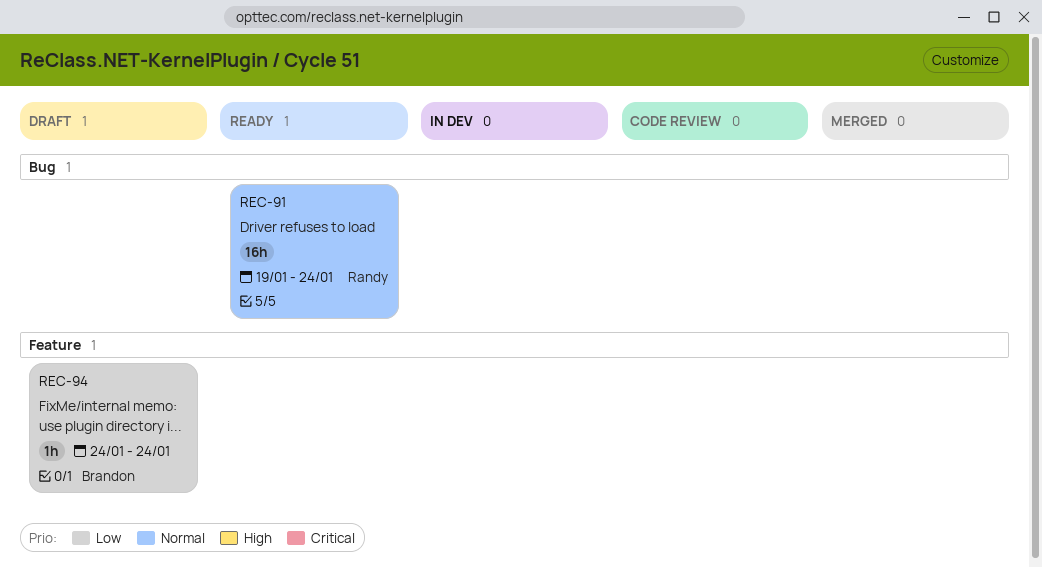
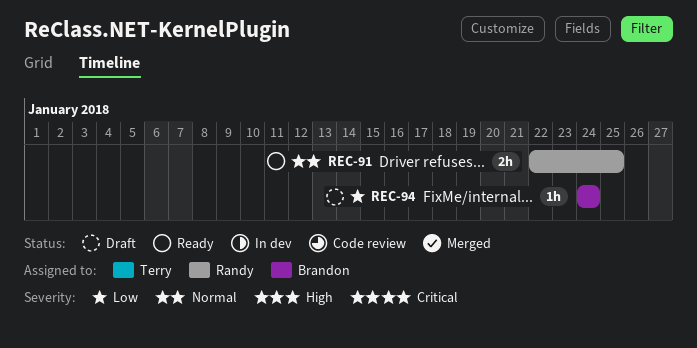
REC-91, estimate: 16h -> 2h
REC-91, start: Jan 19 -> Jan 22
REC-91, due: Jan 24 -> Jan 25

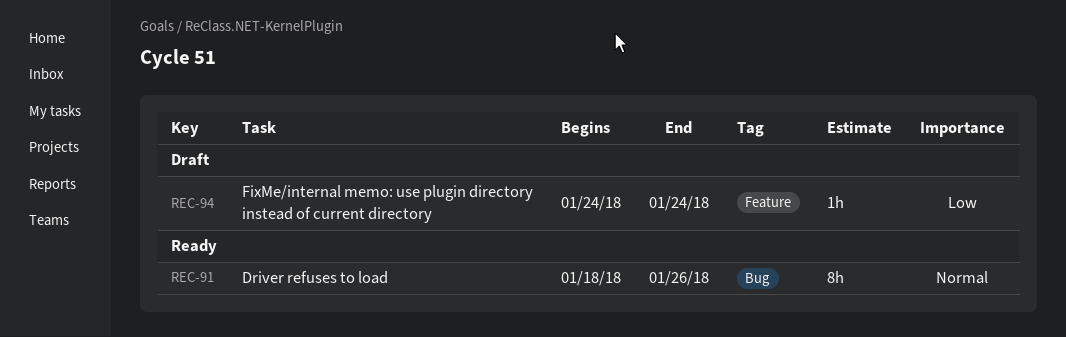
REC-91, estimate: 2h -> 8h
REC-91, start: Jan 22 -> Jan 18
REC-91, due: Jan 25 -> Jan 26

